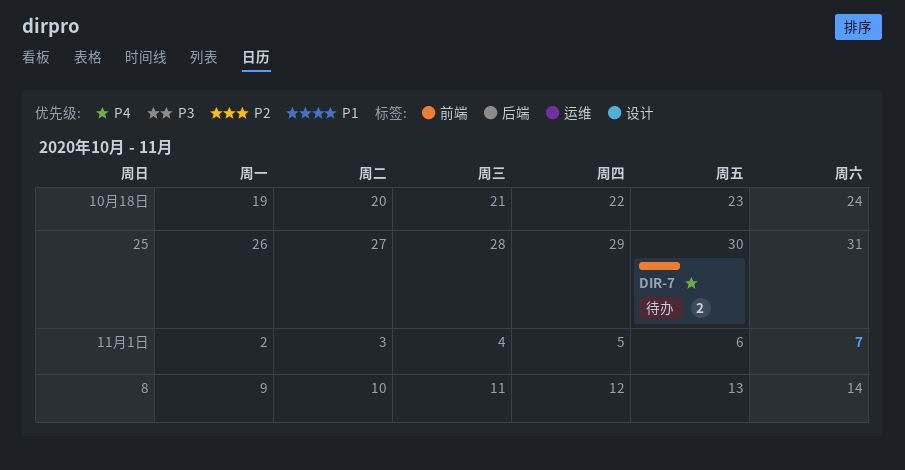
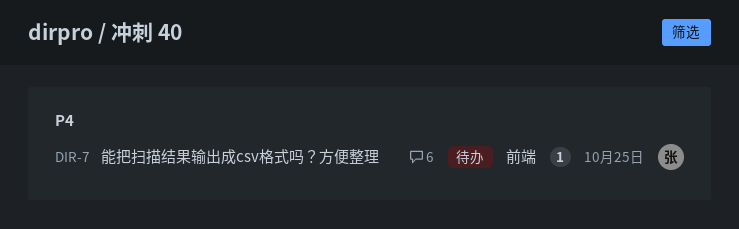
DIR-7, estimate: 2 -> 1
DIR-7, due: Oct 30 -> Oct 25

